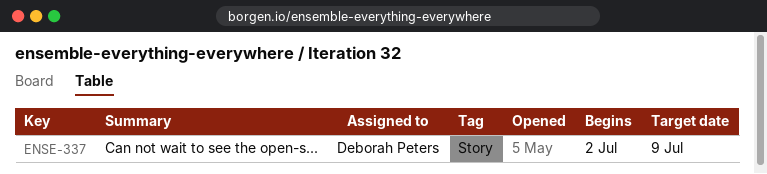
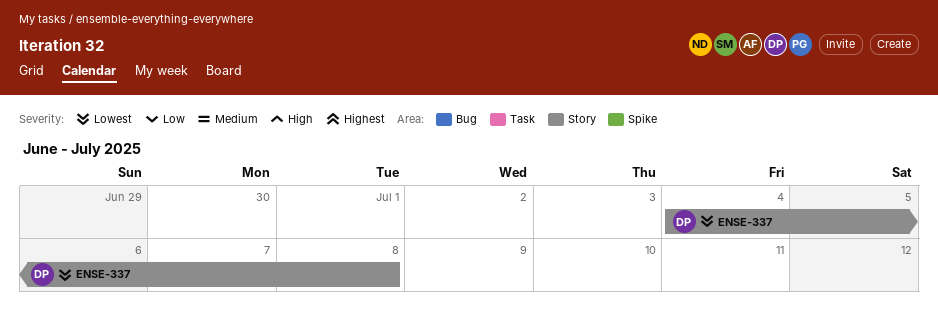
ENSE-337, start: Jul 2 -> Jul 4
ENSE-337, due: Jul 9 -> Jul 8

